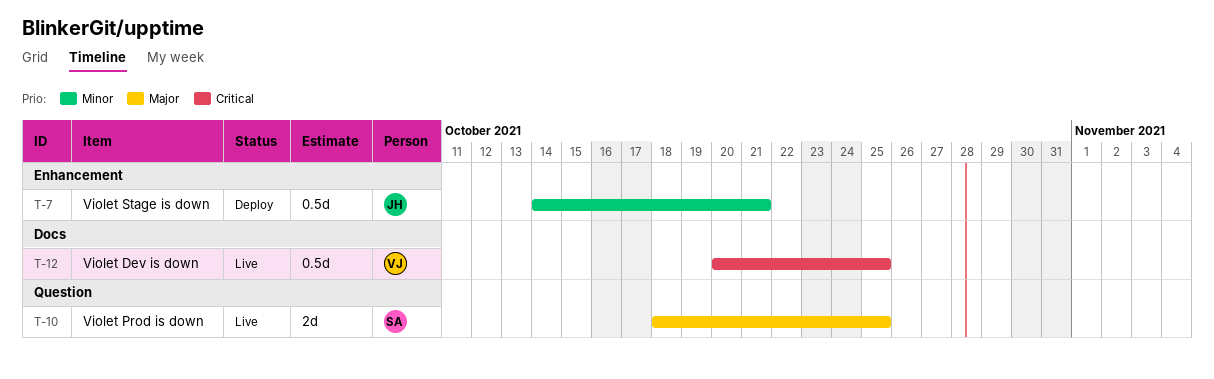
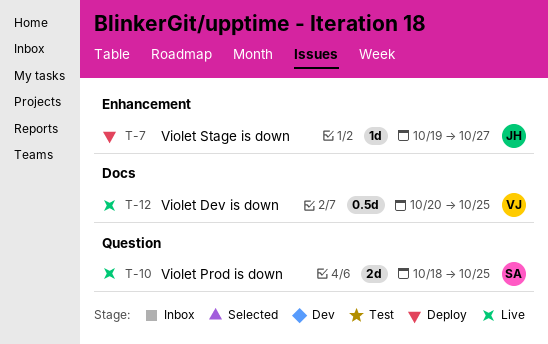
T-7, estimate: 0.5d -> 1d
T-7, start: Oct 14 -> Oct 19
T-7, due: Oct 21 -> Oct 27

